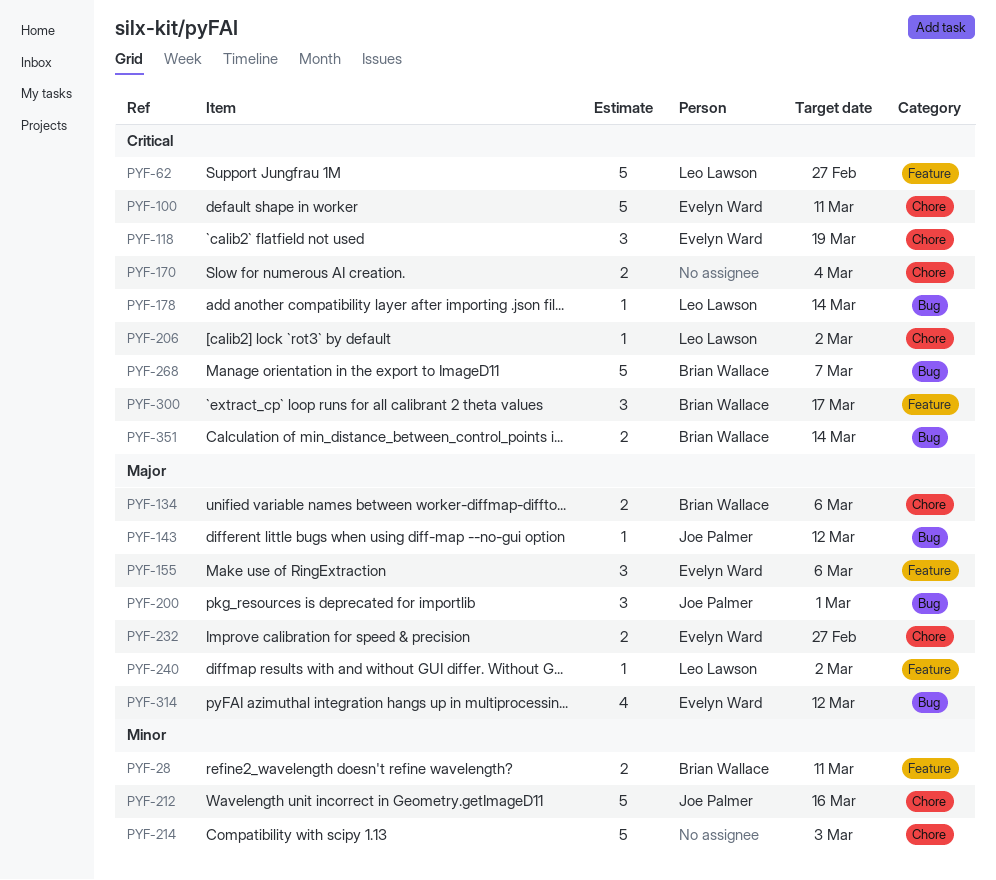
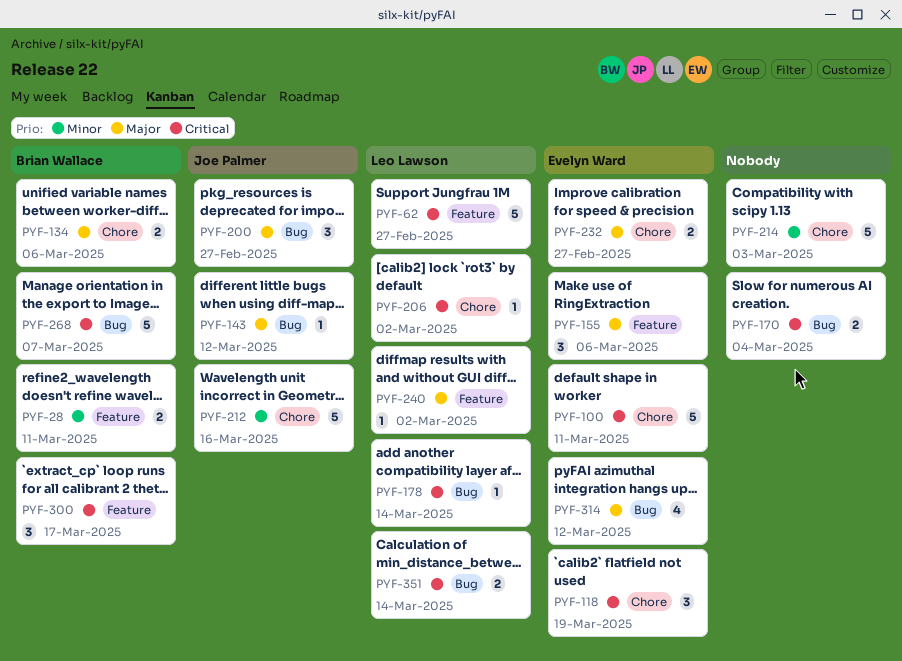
PYF-170, label: Chore -> Bug
PYF-200, due: Mar 1 -> Feb 27
PYF-351, owner: Brian Wallace -> Leo Lawson

